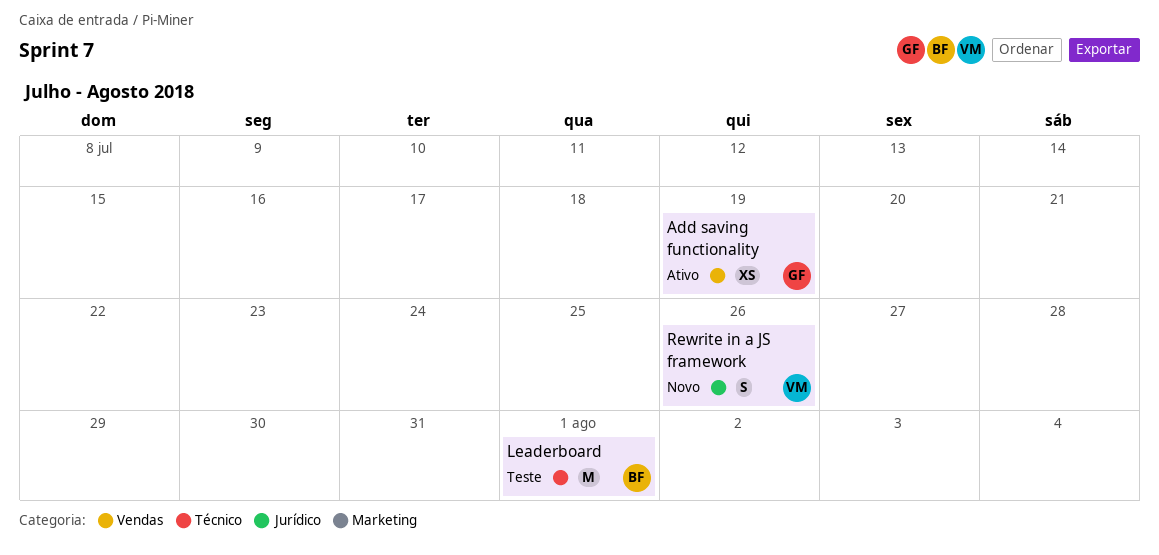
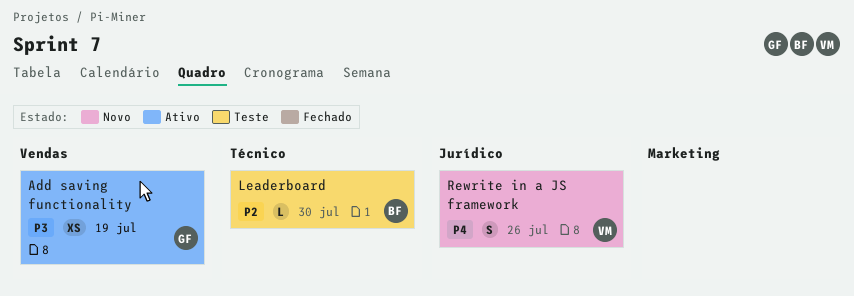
Leaderboard, estimate: M -> L
Leaderboard, due: Aug 1 -> Jul 30

